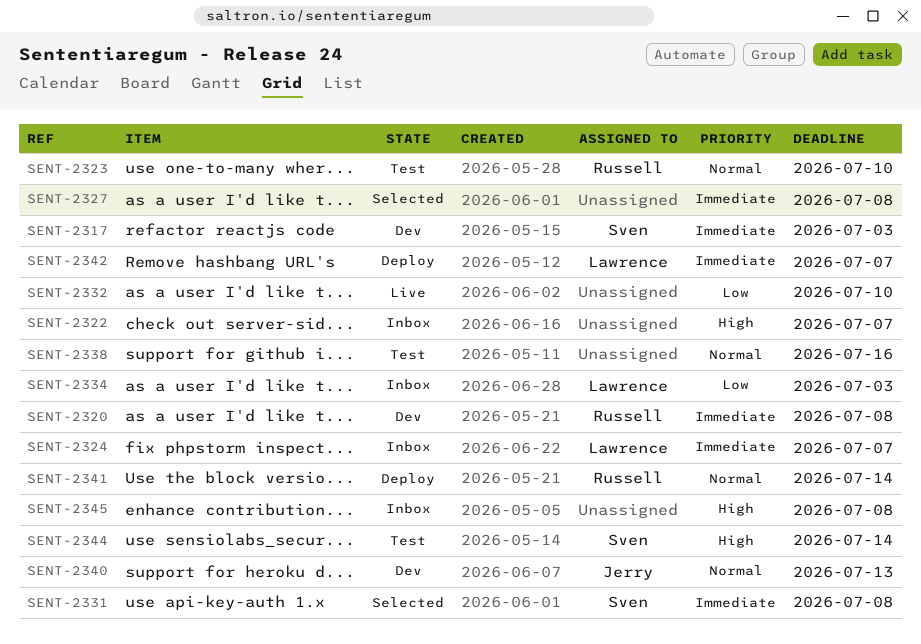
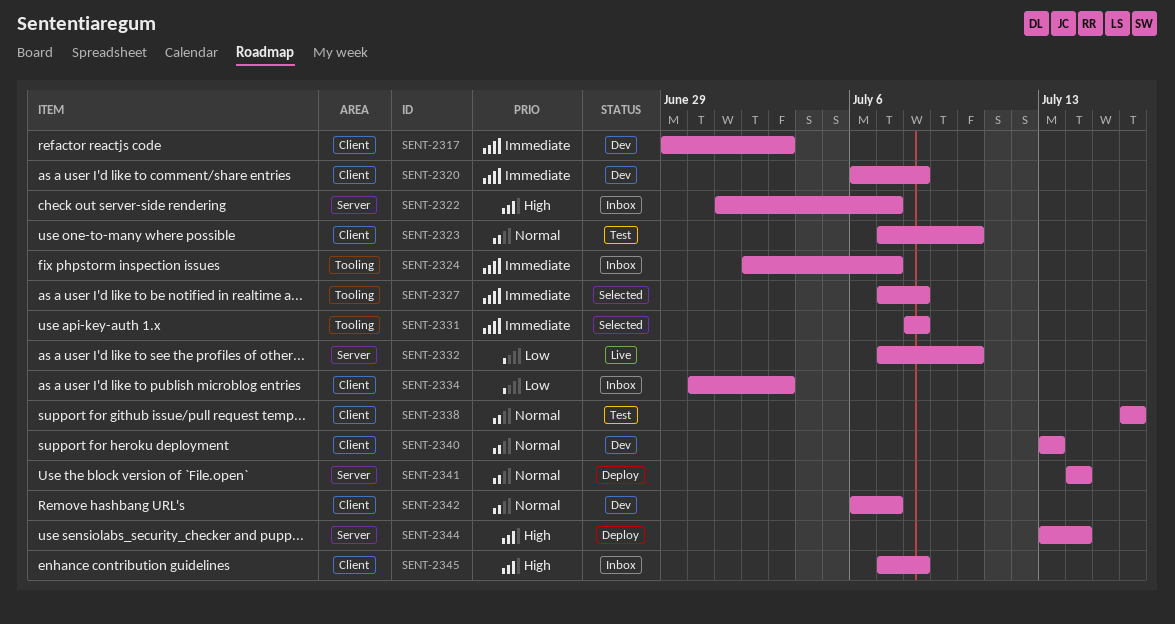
SENT-2342, status: Deploy -> Dev
SENT-2342, priority: Immediate -> Normal
SENT-2344, status: Test -> Deploy

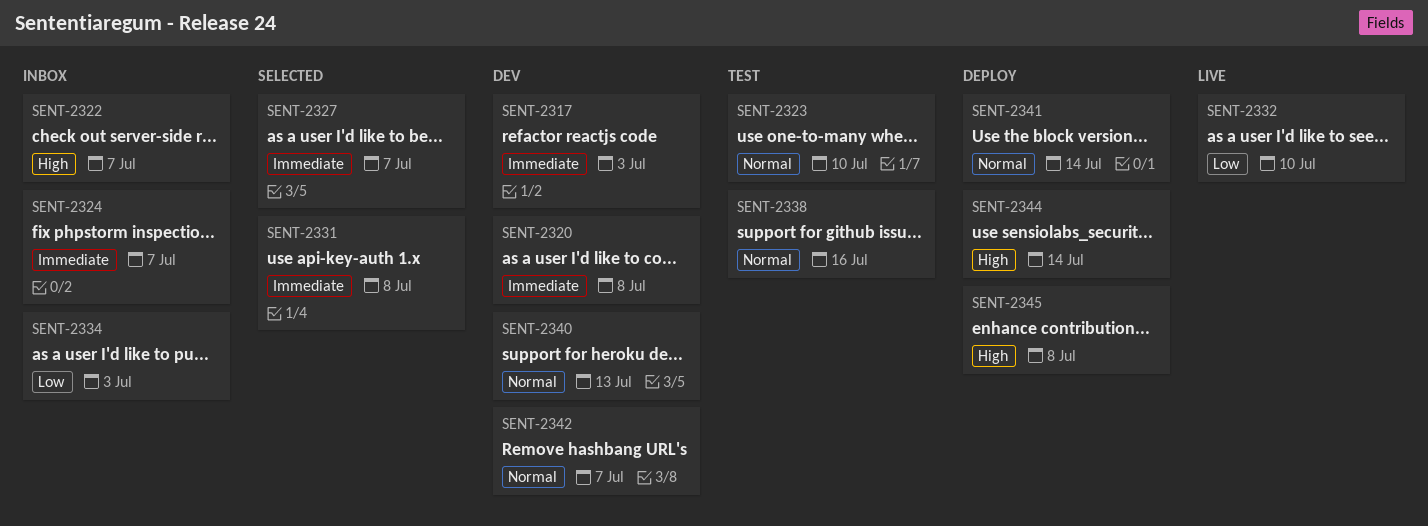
SENT-2327, due: Jul 8 -> Jul 7
SENT-2345, status: Inbox -> Deploy

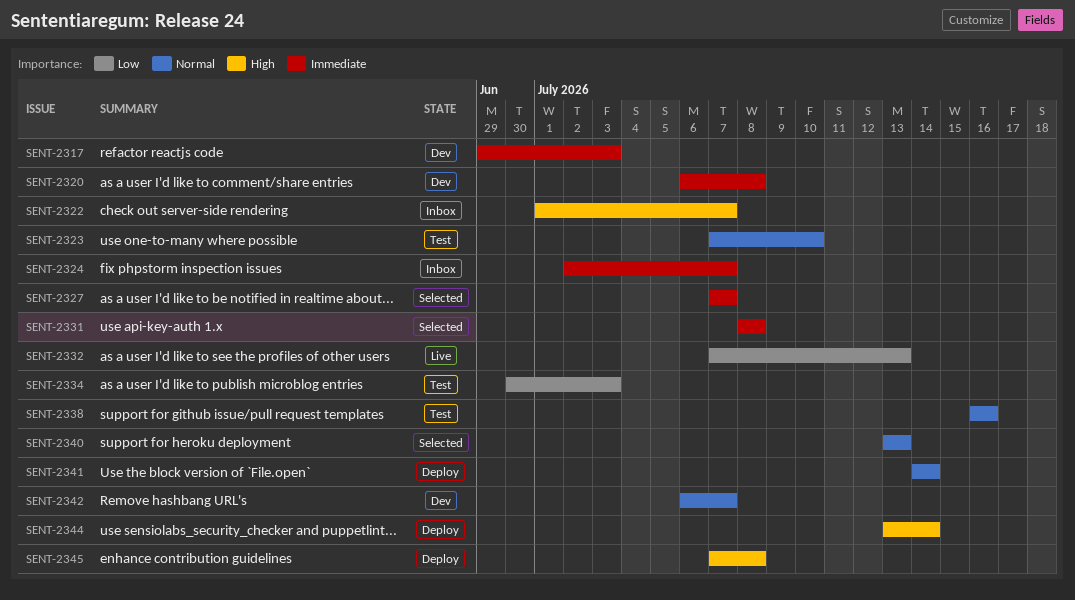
SENT-2332, due: Jul 10 -> Jul 13
SENT-2334, status: Inbox -> Test
SENT-2340, status: Dev -> Selected

